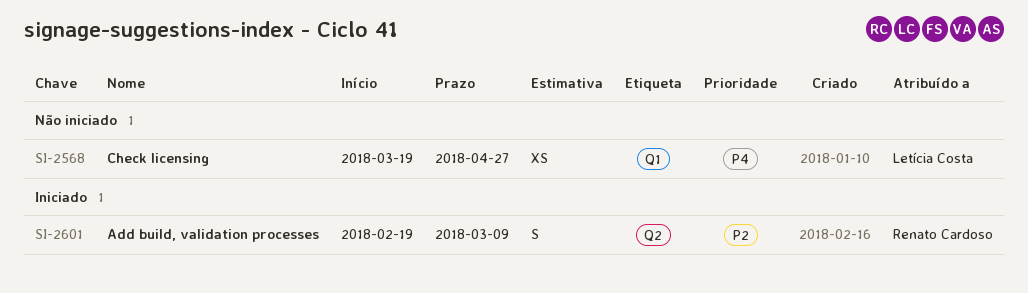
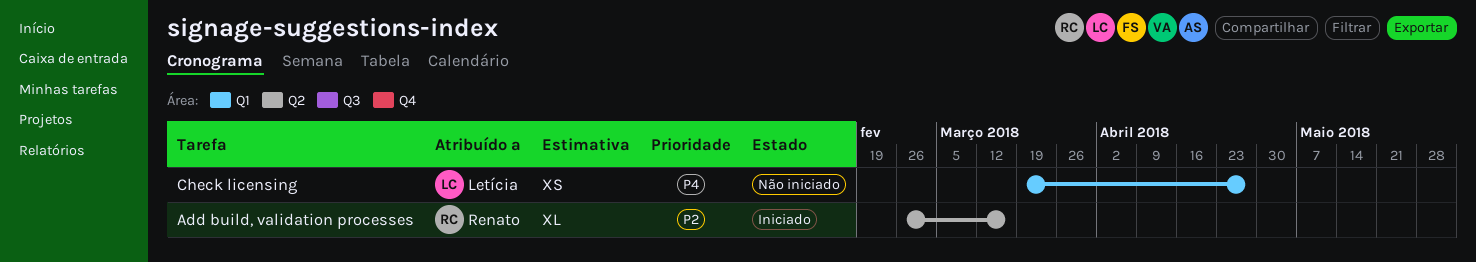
Add build, validation processes, estimate: S -> XL
Add build, validation processes, start: Feb 19 -> Feb 26
Add build, validation processes, due: Mar 9 -> Mar 16

